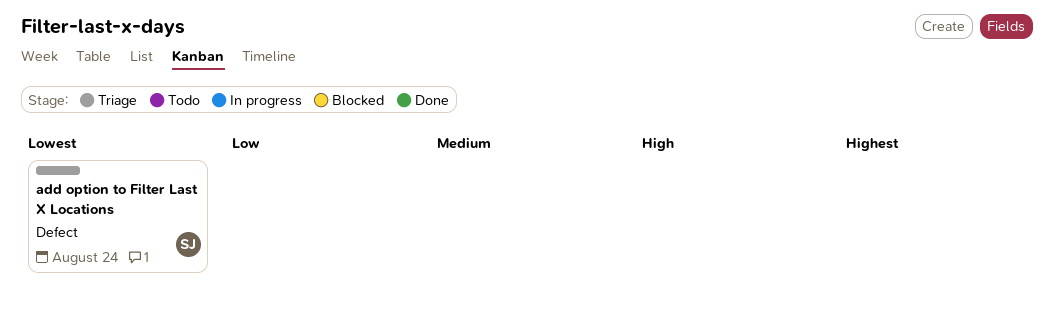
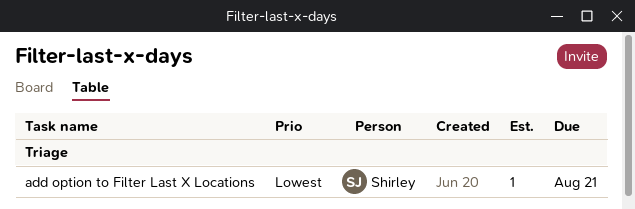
add option to Filter Last X Locations, due: Aug 24 -> Aug 21

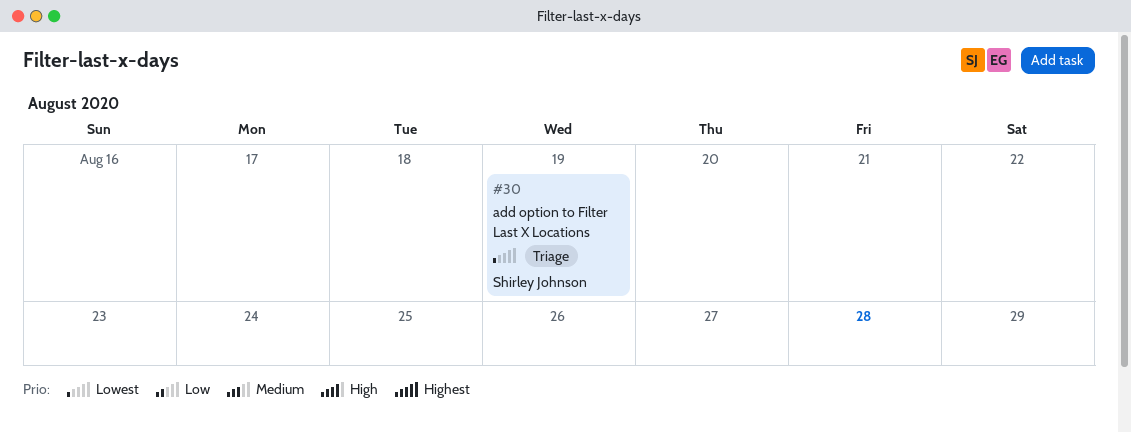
add option to Filter Last X Locations, due: Aug 21 -> Aug 19

